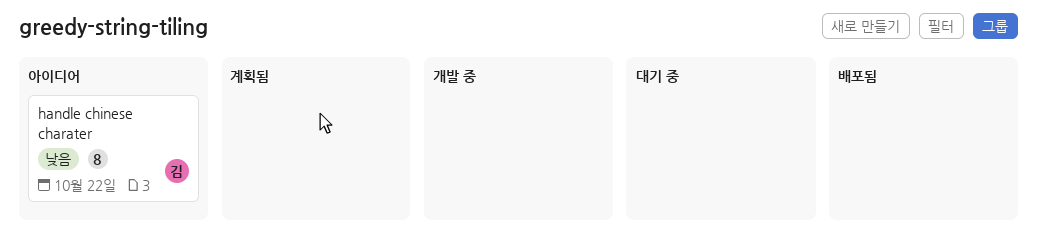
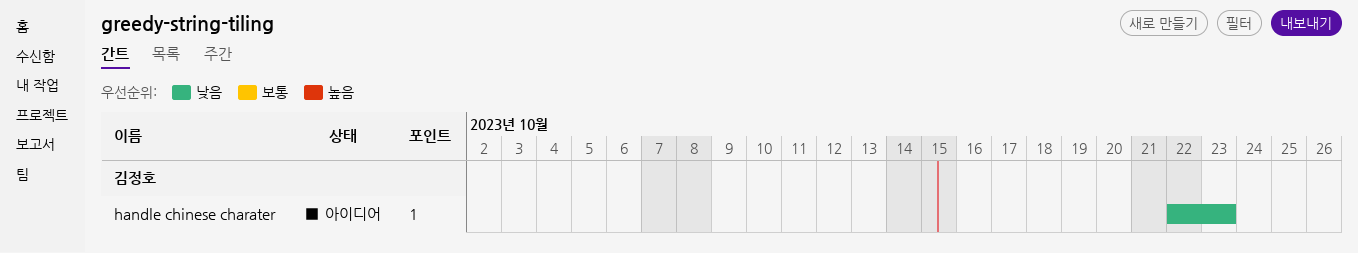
handle chinese charater, estimate: 8 -> 1
handle chinese charater, due: Oct 22 -> Oct 23

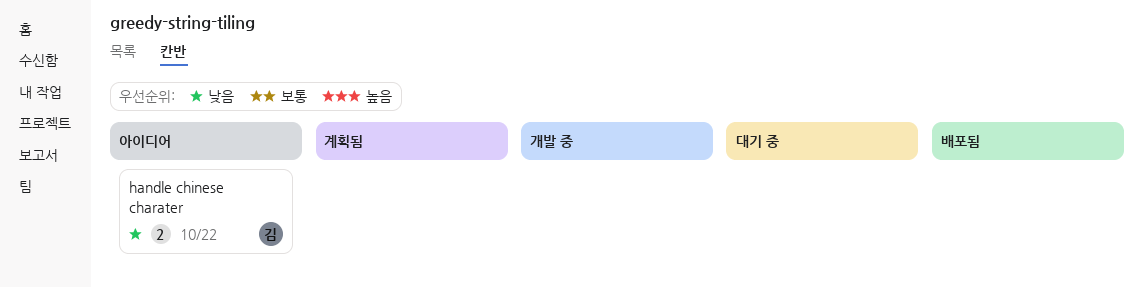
handle chinese charater, estimate: 1 -> 2
handle chinese charater, due: Oct 23 -> Oct 22

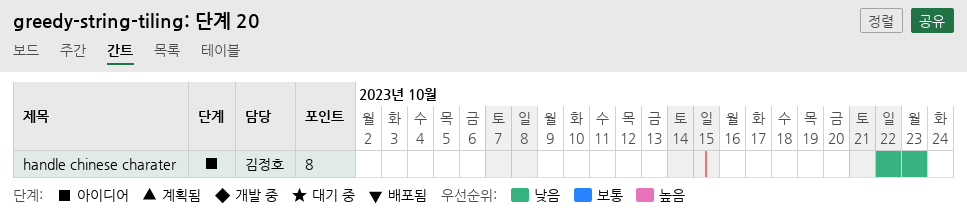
handle chinese charater, estimate: 2 -> 8
handle chinese charater, due: Oct 22 -> Oct 23

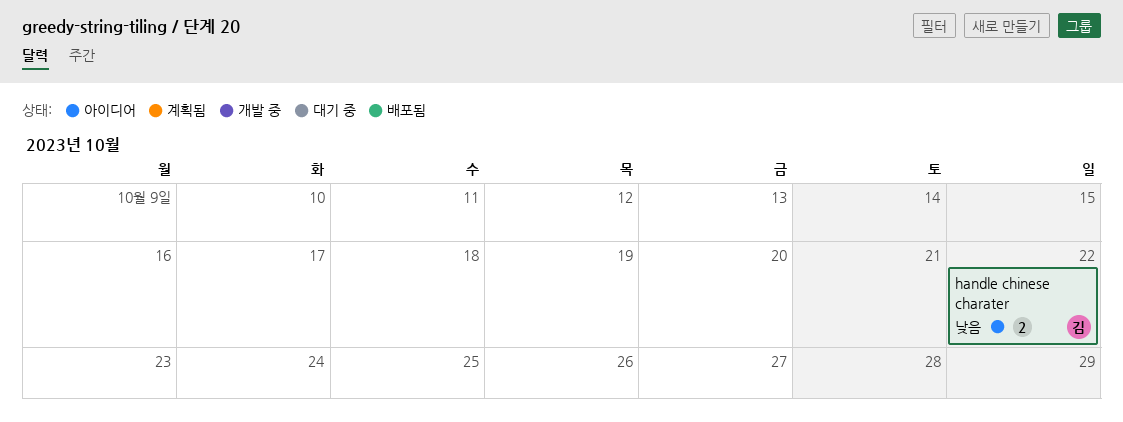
handle chinese charater, estimate: 8 -> 2
handle chinese charater, due: Oct 23 -> Oct 22

